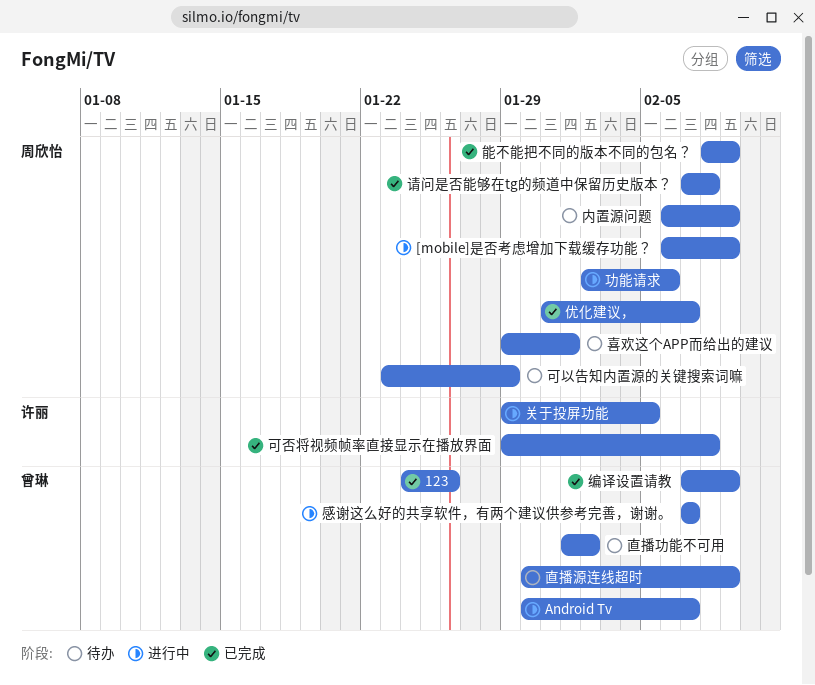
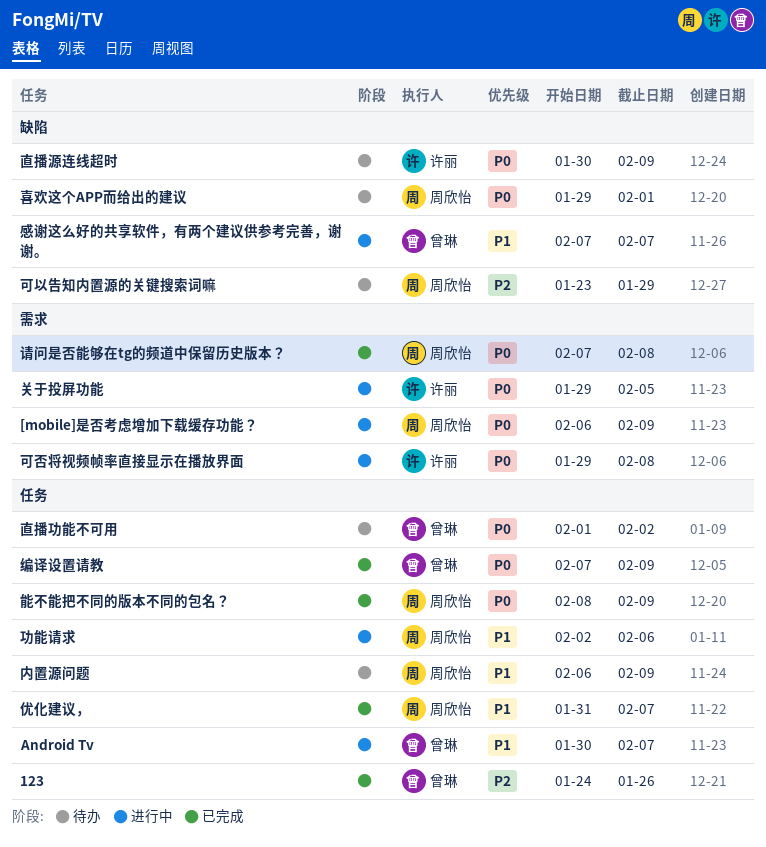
可否将视频帧率直接显示在播放界面, status: 已完成 -> 进行中
直播源连线超时, owner: 曾琳 -> 许丽

